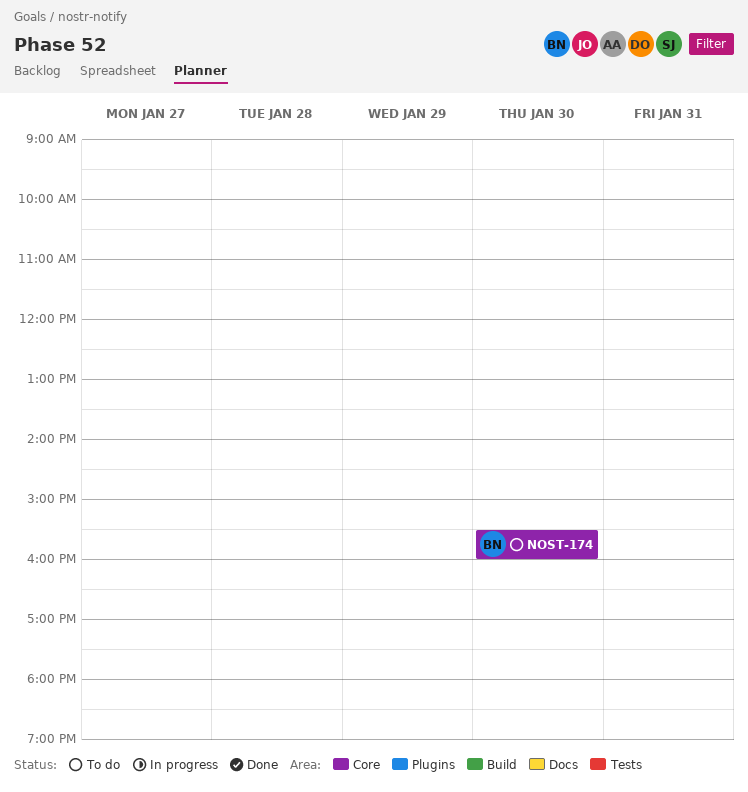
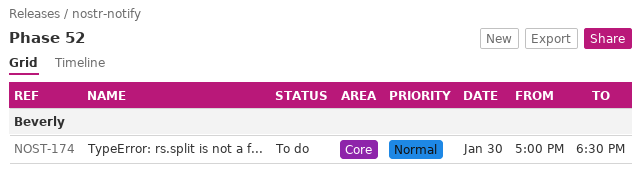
NOST-174, begins: 15:30 -> 17:00
NOST-174, ends: 16:00 -> 18:30

